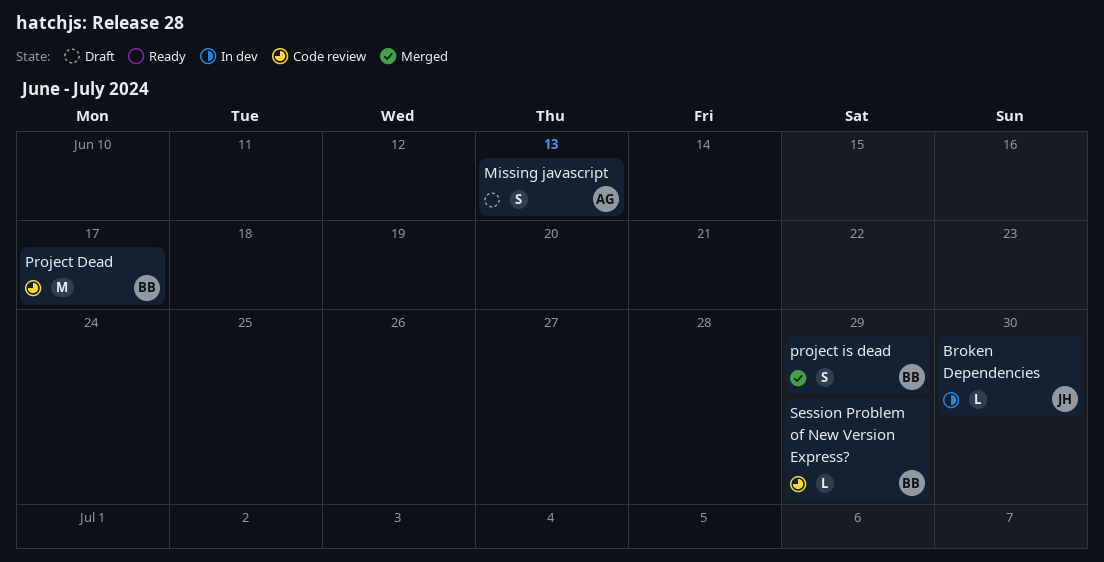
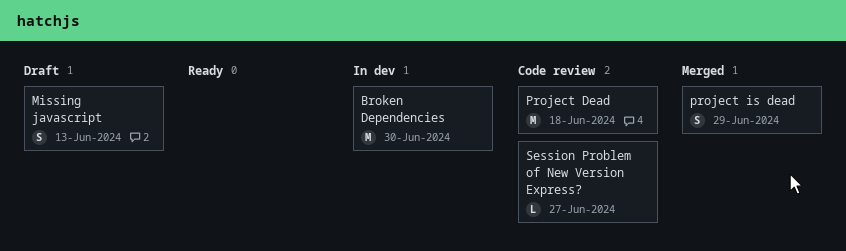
Broken Dependencies, estimate: L -> M
Project Dead, due: Jun 17 -> Jun 18
Session Problem of New Version Express?, due: Jun 29 -> Jun 27

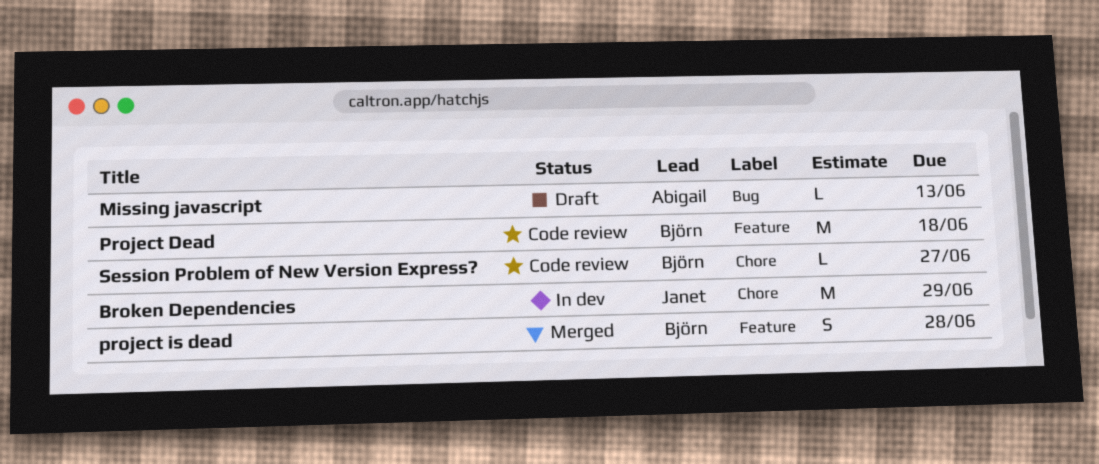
Broken Dependencies, due: Jun 30 -> Jun 29
Missing javascript, estimate: S -> L
project is dead, due: Jun 29 -> Jun 28

